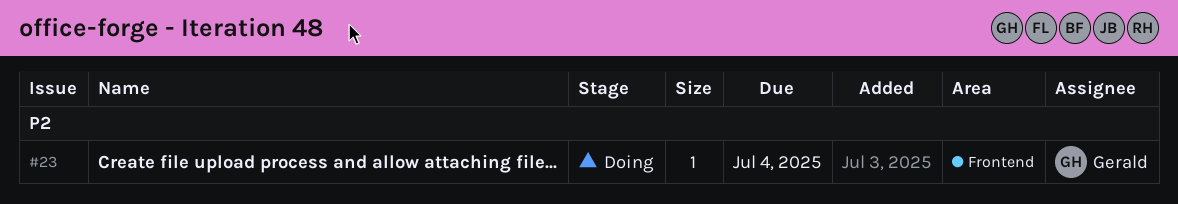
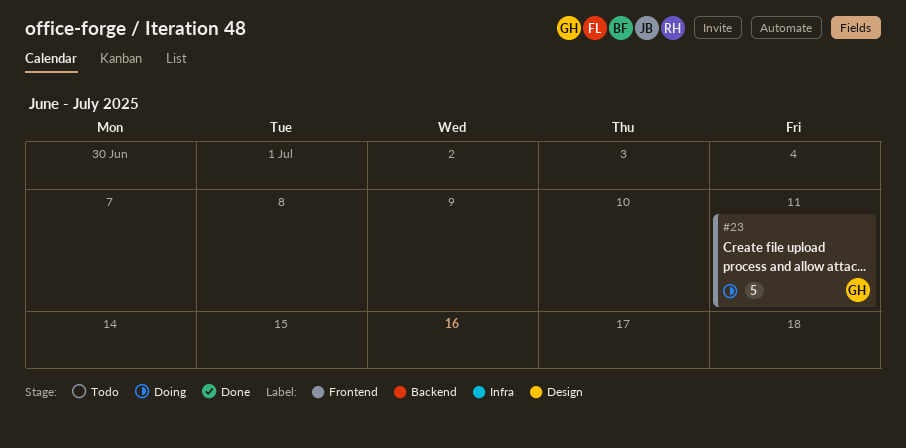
#23, estimate: 1 -> 5
#23, due: Jul 4 -> Jul 11

